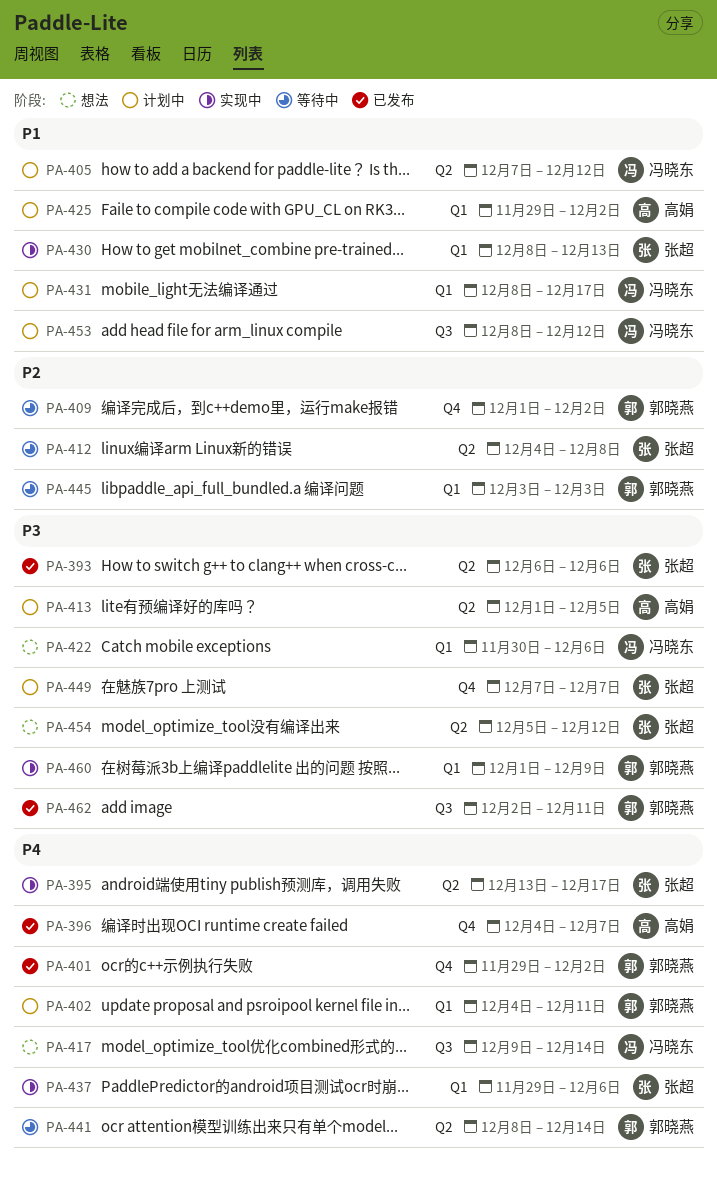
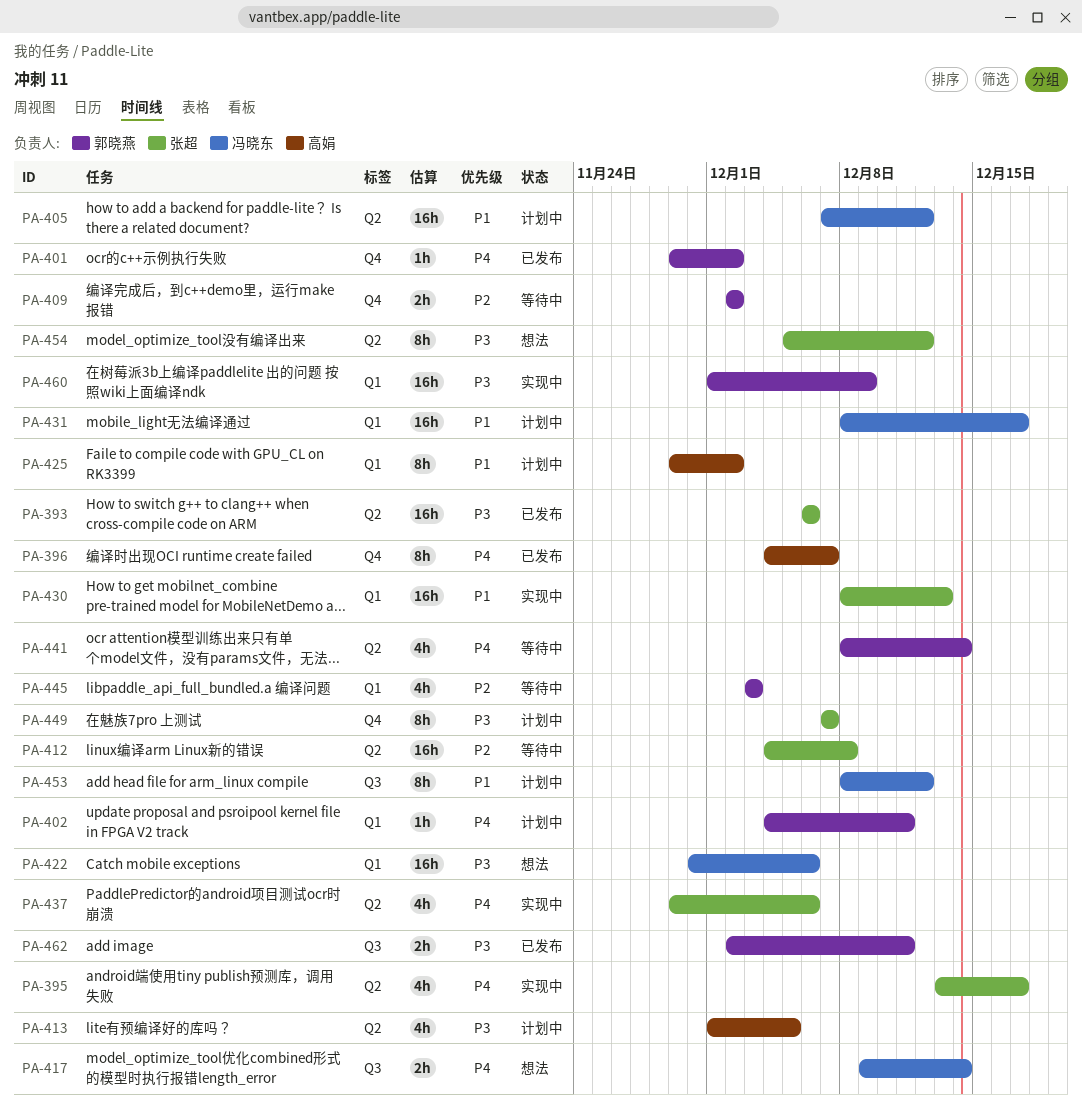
PA-409, start: Dec 1 -> Dec 2
PA-437, label: Q1 -> Q2

